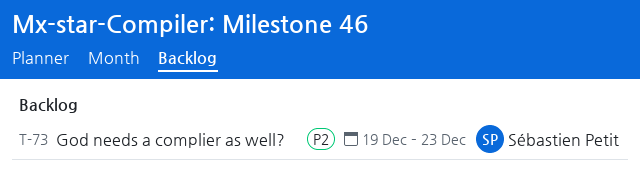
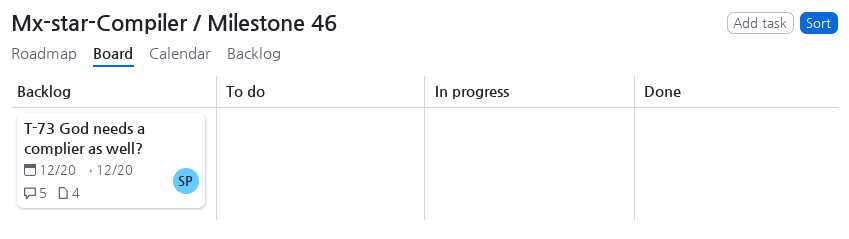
T-73, start: Dec 19 -> Dec 20
T-73, due: Dec 23 -> Dec 20

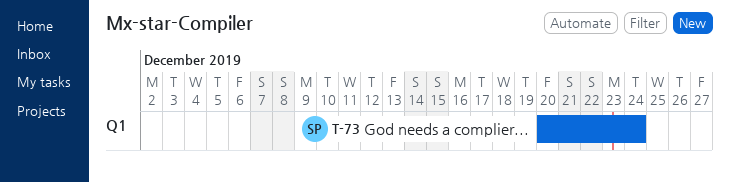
T-73, due: Dec 20 -> Dec 24

